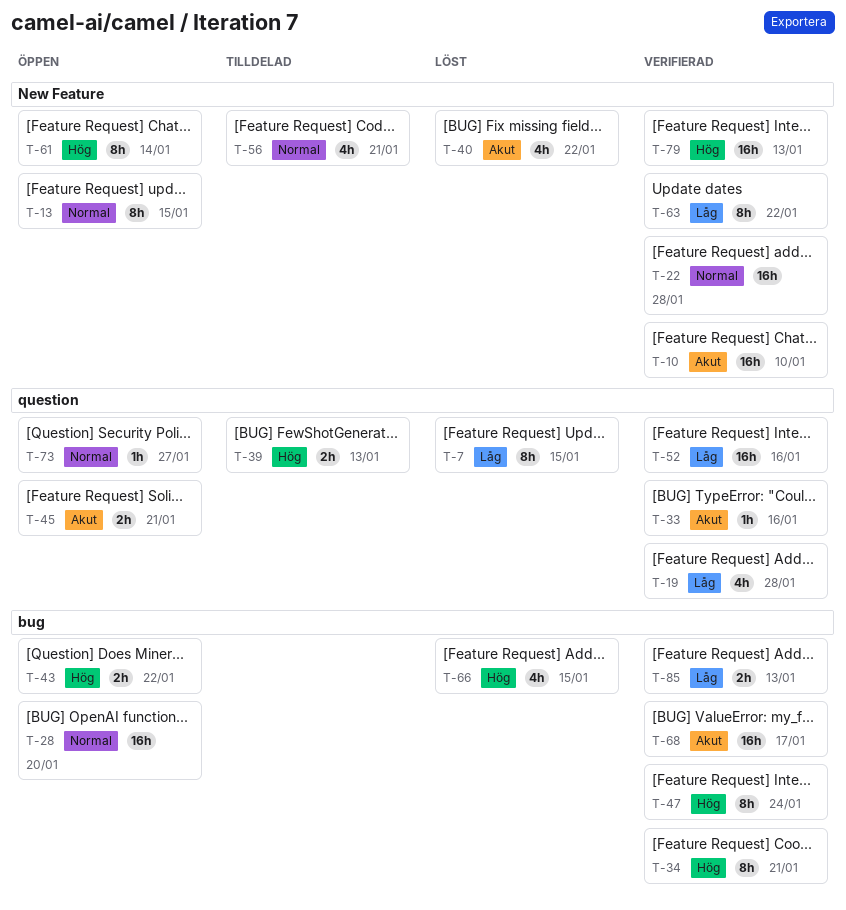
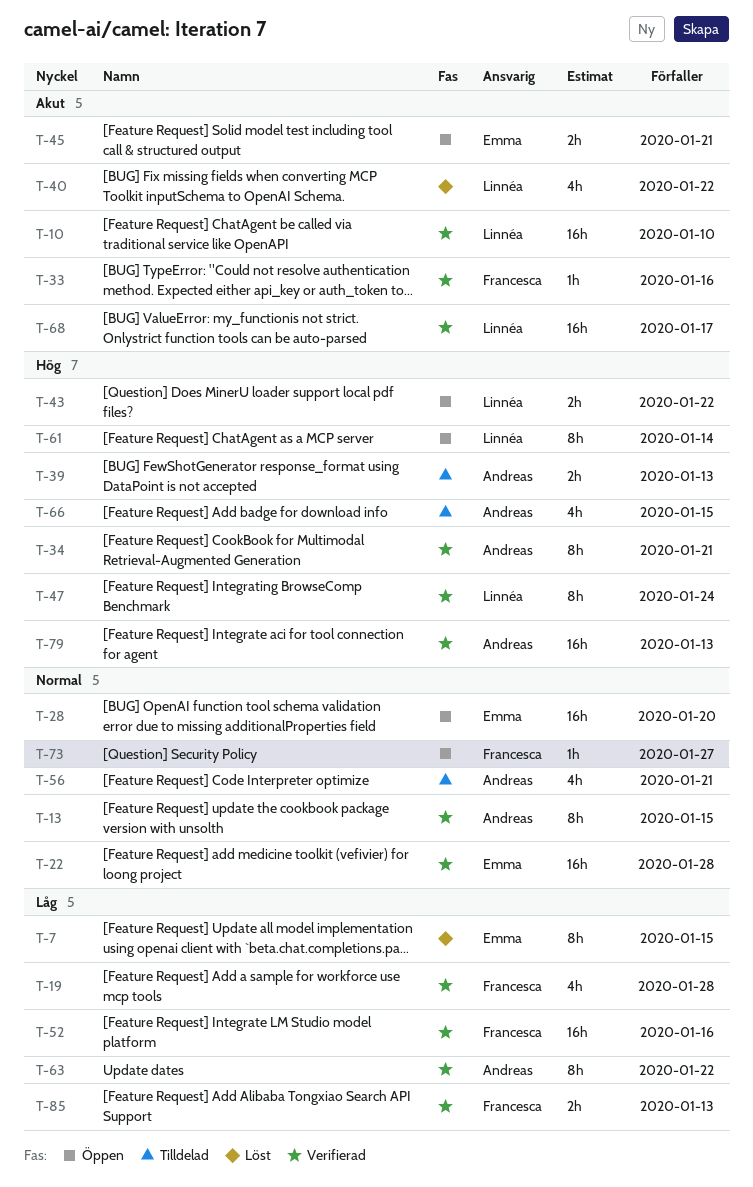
T-13, status: Öppen -> Verifierad
T-66, status: Löst -> Tilldelad

